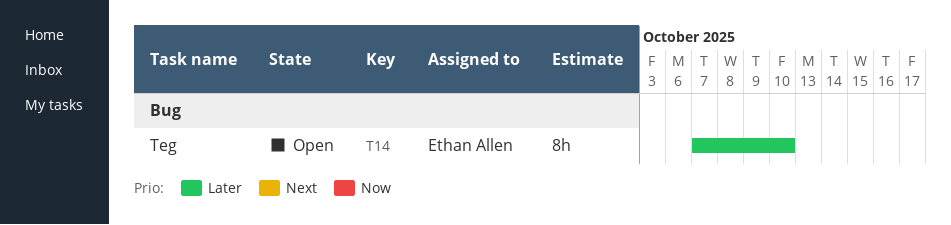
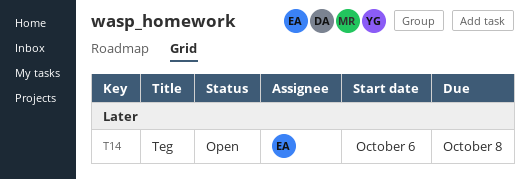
T14, start: Oct 7 -> Oct 6
T14, due: Oct 10 -> Oct 8

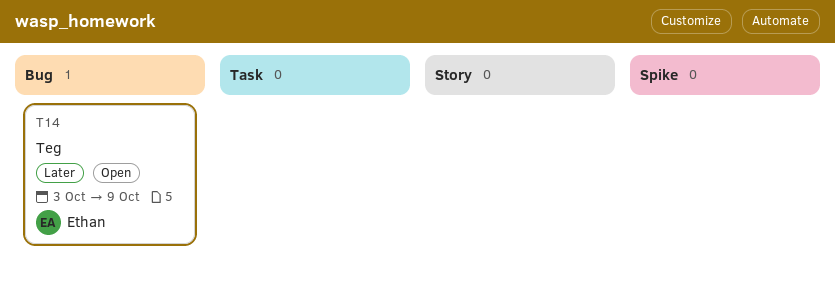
T14, start: Oct 6 -> Oct 3
T14, due: Oct 8 -> Oct 9

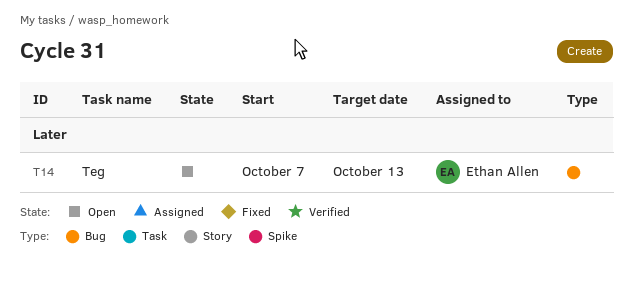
T14, start: Oct 3 -> Oct 7
T14, due: Oct 9 -> Oct 13

